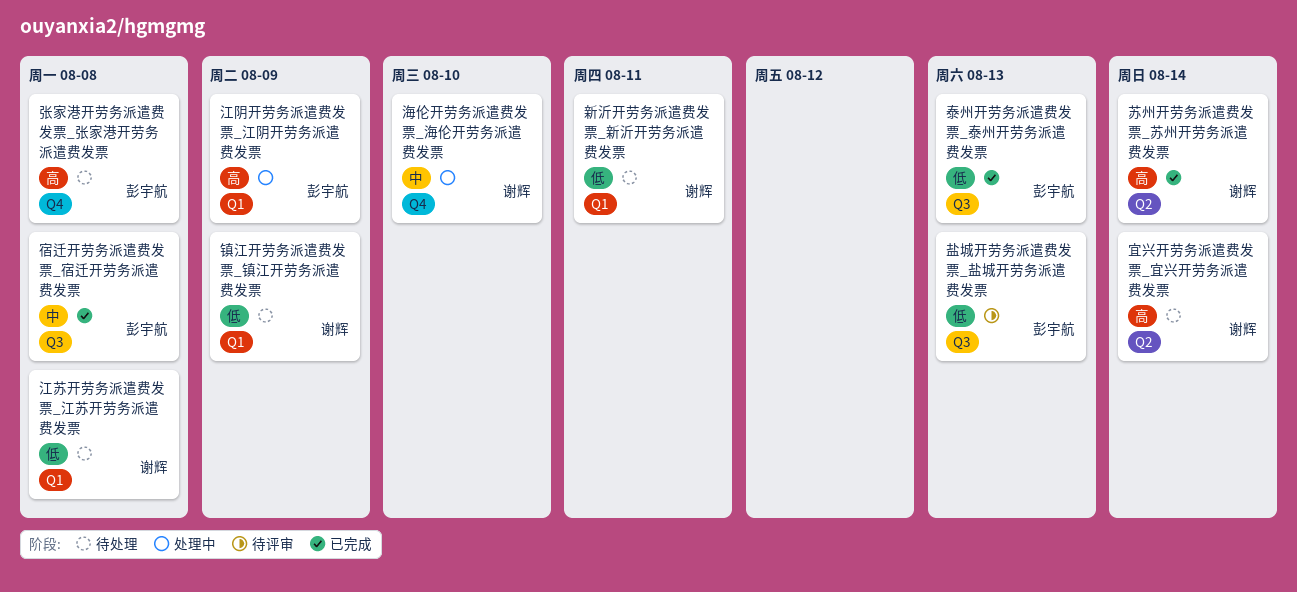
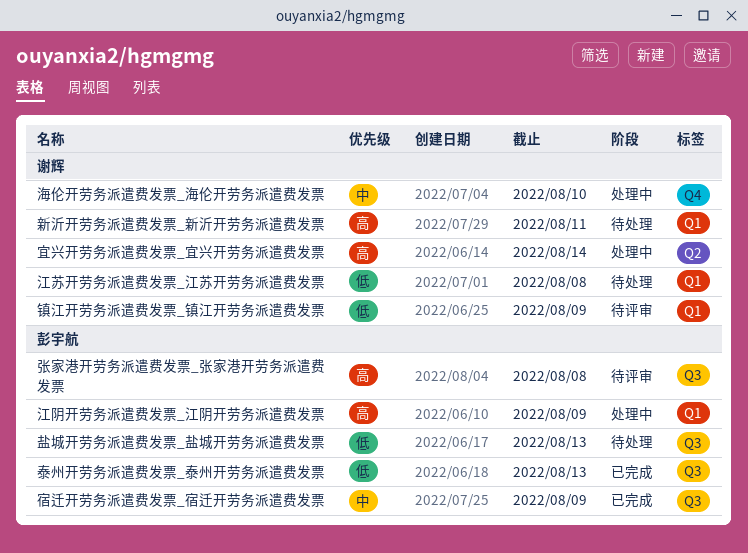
宜兴开劳务派遣费发票_宜兴开劳务派遣费发票, status: 待处理 -> 处理中
宿迁开劳务派遣费发票_宿迁开劳务派遣费发票, due: Aug 8 -> Aug 9
张家港开劳务派遣费发票_张家港开劳务派遣费发票, status: 待处理 -> 待评审
张家港开劳务派遣费发票_张家港开劳务派遣费发票, label: Q4 -> Q3
新沂开劳务派遣费发票_新沂开劳务派遣费发票, priority: 低 -> 高
盐城开劳务派遣费发票_盐城开劳务派遣费发票, status: 待评审 -> 待处理
苏州开劳务派遣费发票_苏州开劳务派遣费发票: present -> none
镇江开劳务派遣费发票_镇江开劳务派遣费发票, status: 待处理 -> 待评审

